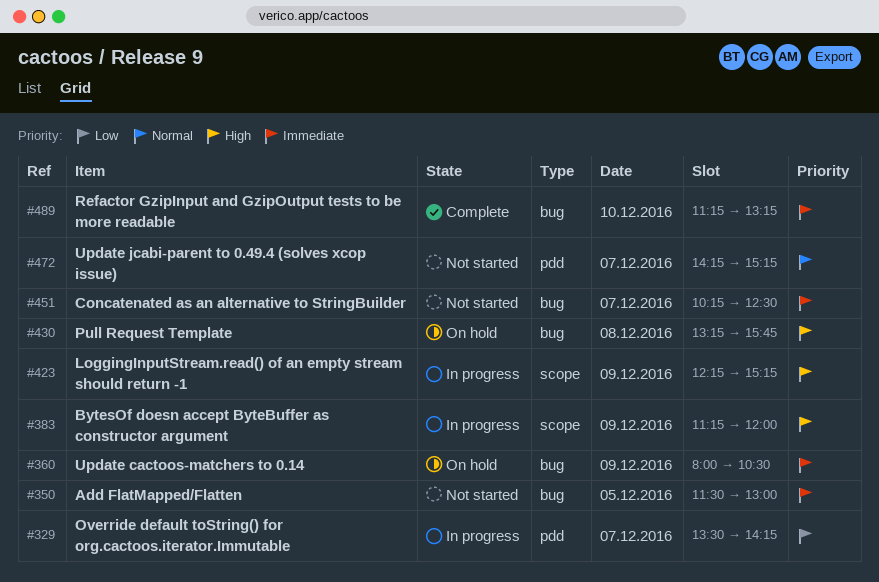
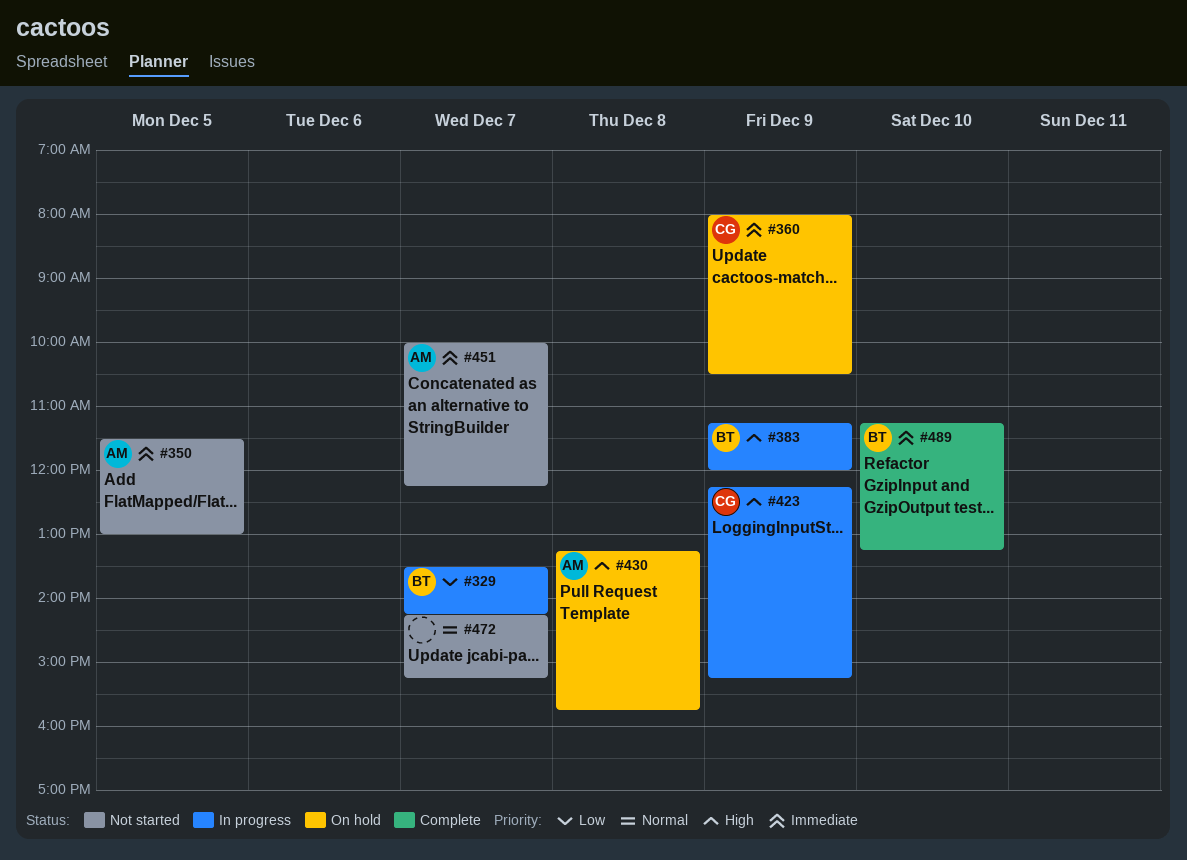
#451, begins: 10:15 -> 10:00
#451, ends: 12:30 -> 12:15

